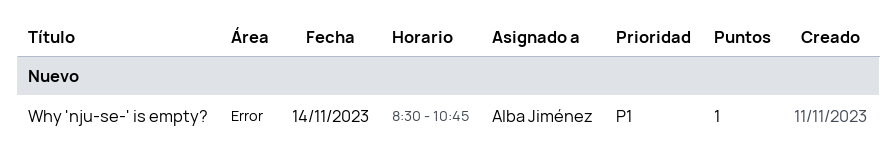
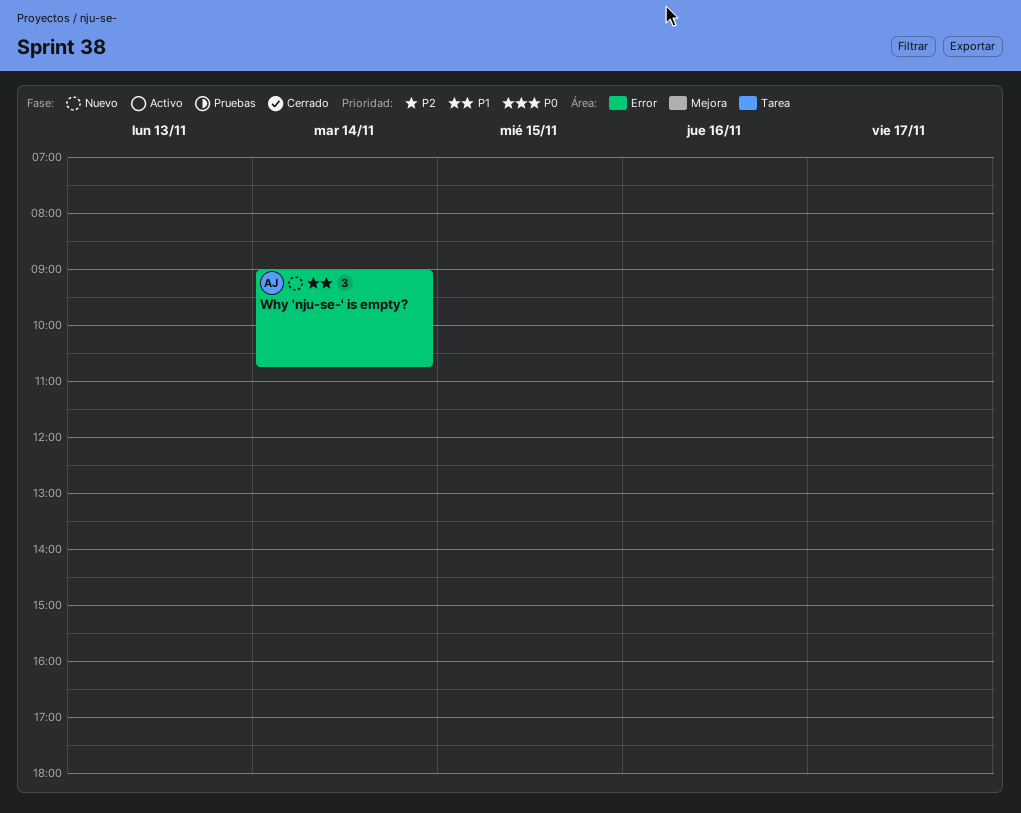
Why 'nju-se-' is empty?, estimate: 1 -> 3
Why 'nju-se-' is empty?, begins: 08:30 -> 09:00

